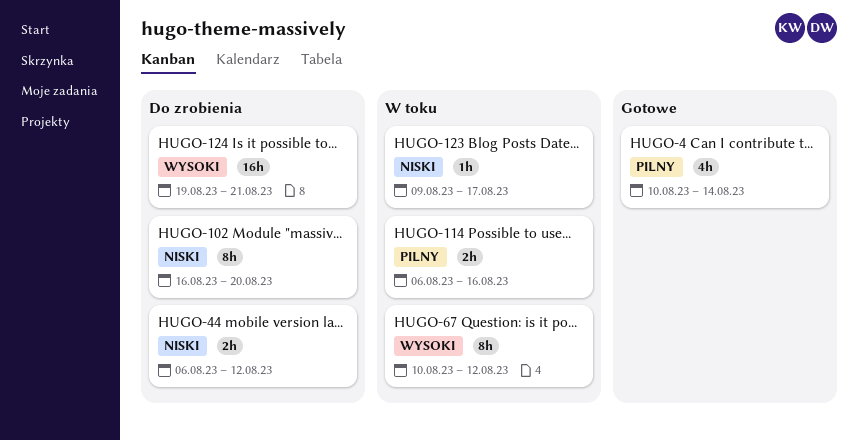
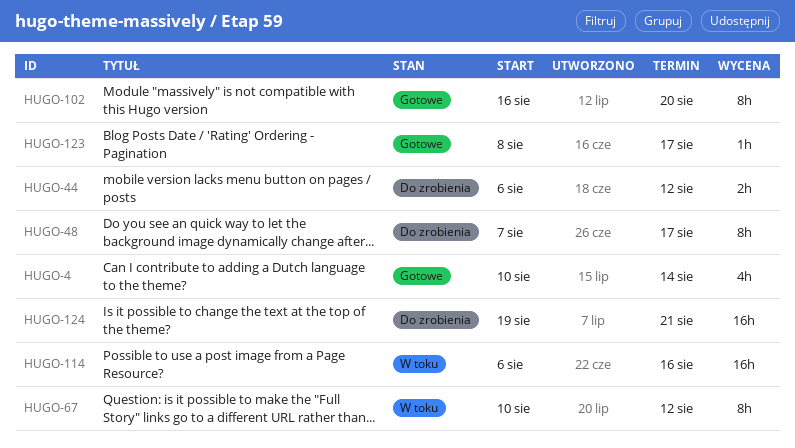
HUGO-48: none -> present
HUGO-102, status: Do zrobienia -> Gotowe
HUGO-114, estimate: 2h -> 16h
HUGO-123, status: W toku -> Gotowe
HUGO-123, start: Aug 9 -> Aug 8

